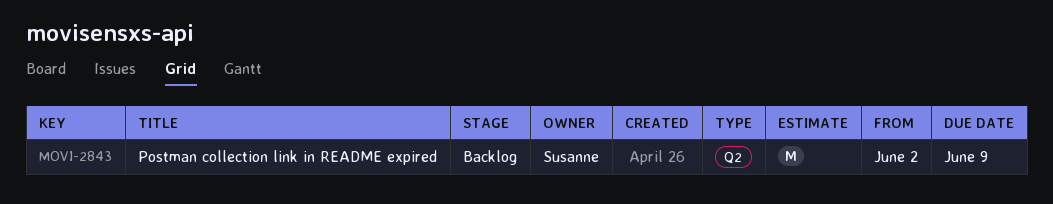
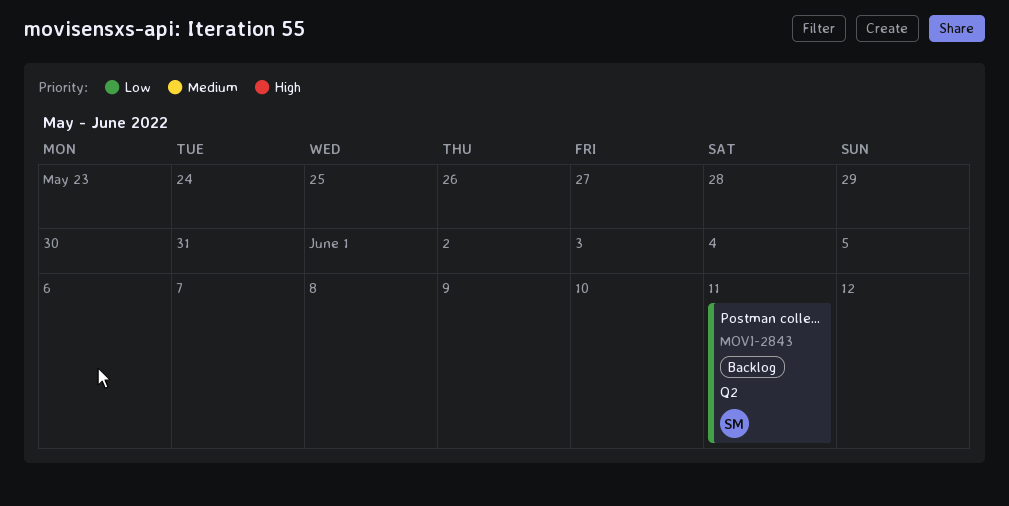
MOVI-2843, due: Jun 9 -> Jun 11

